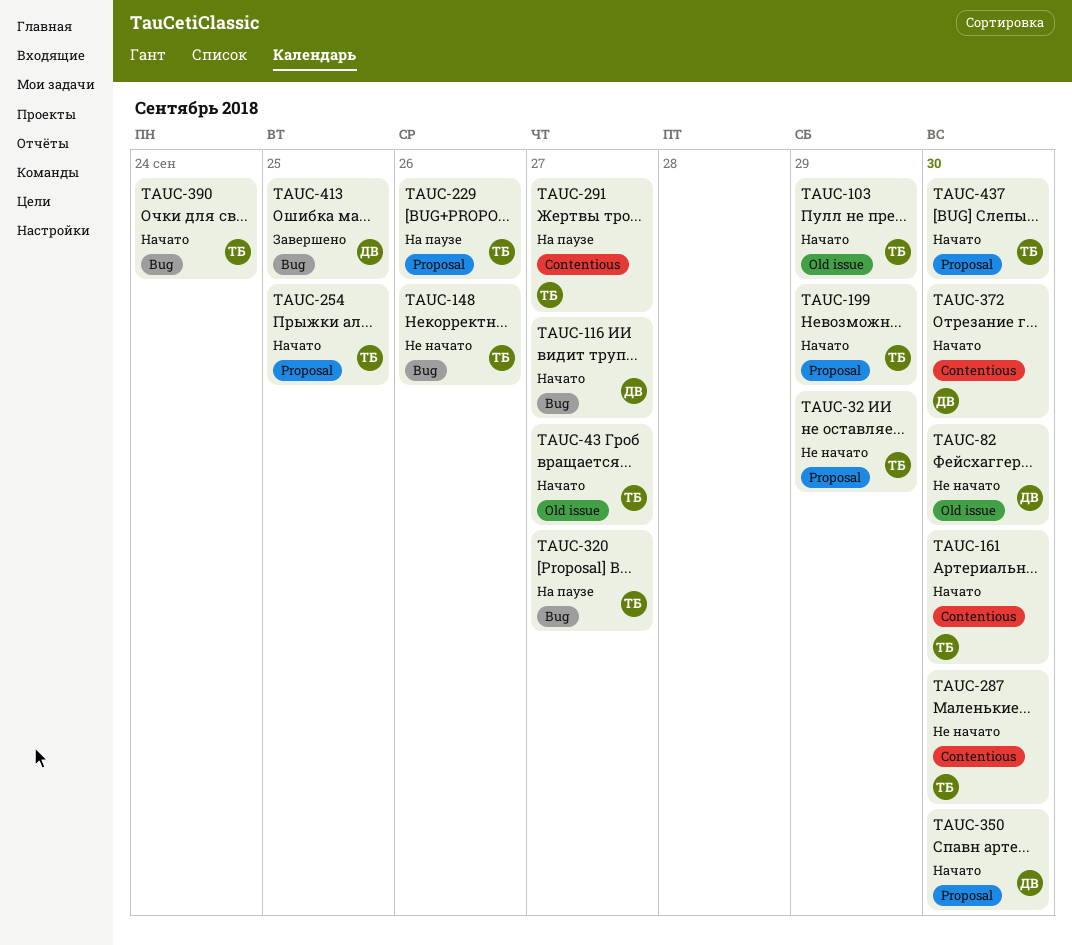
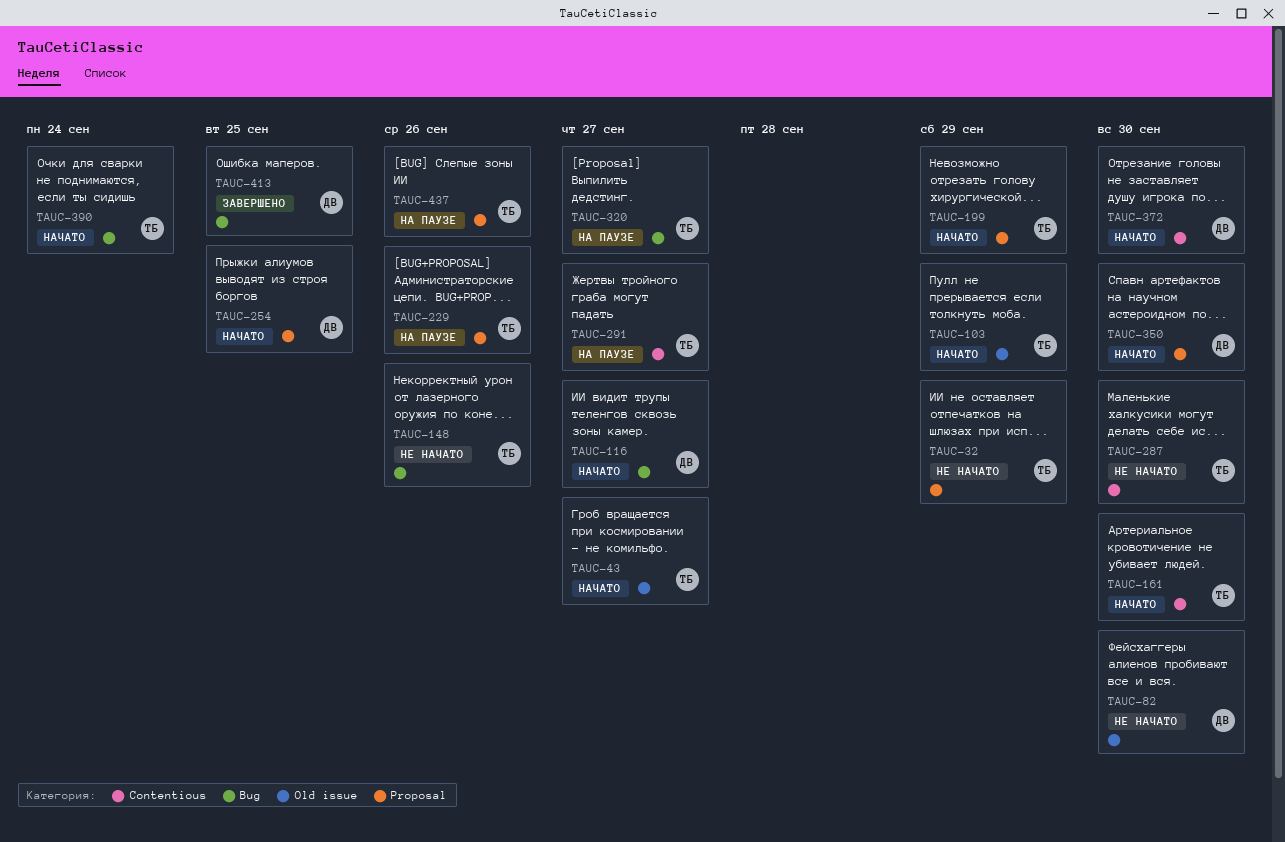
TAUC-254, owner: ТБ -> ДВ
TAUC-437, status: Начато -> На паузе
TAUC-437, due: Sep 30 -> Sep 26

